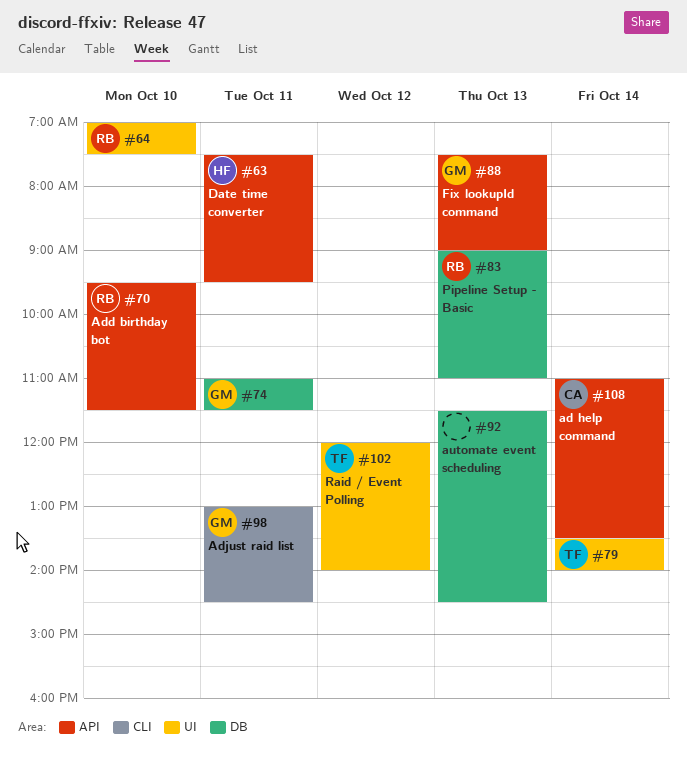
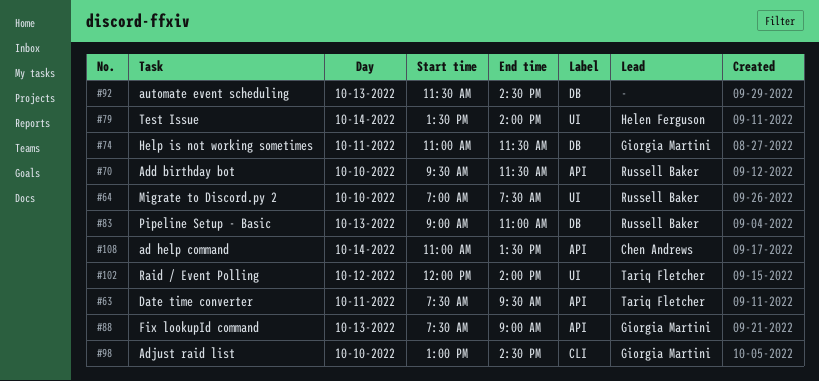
#63, owner: Helen Ferguson -> Tariq Fletcher
#79, owner: Tariq Fletcher -> Helen Ferguson
#98, day: Oct 11 -> Oct 10

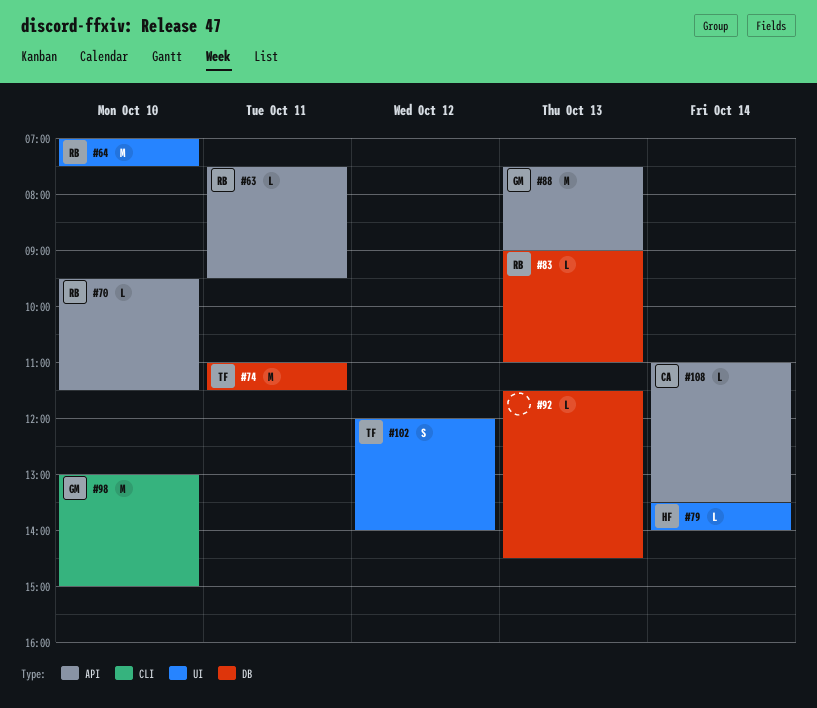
#63, owner: Tariq Fletcher -> Russell Baker
#74, owner: Giorgia Martini -> Tariq Fletcher
#98, ends: 14:30 -> 15:00

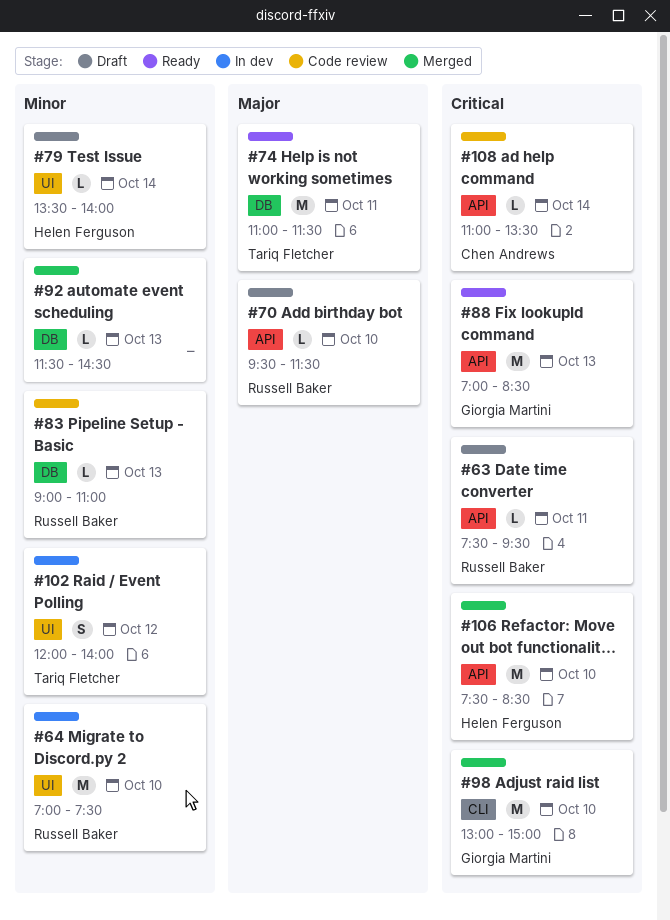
#88, begins: 07:30 -> 07:00
#88, ends: 09:00 -> 08:30
#106: none -> present

